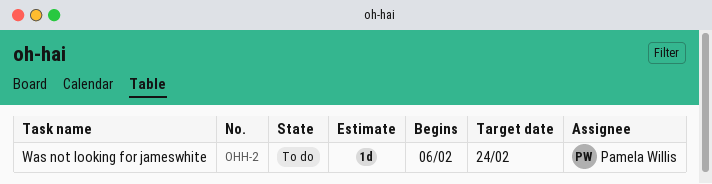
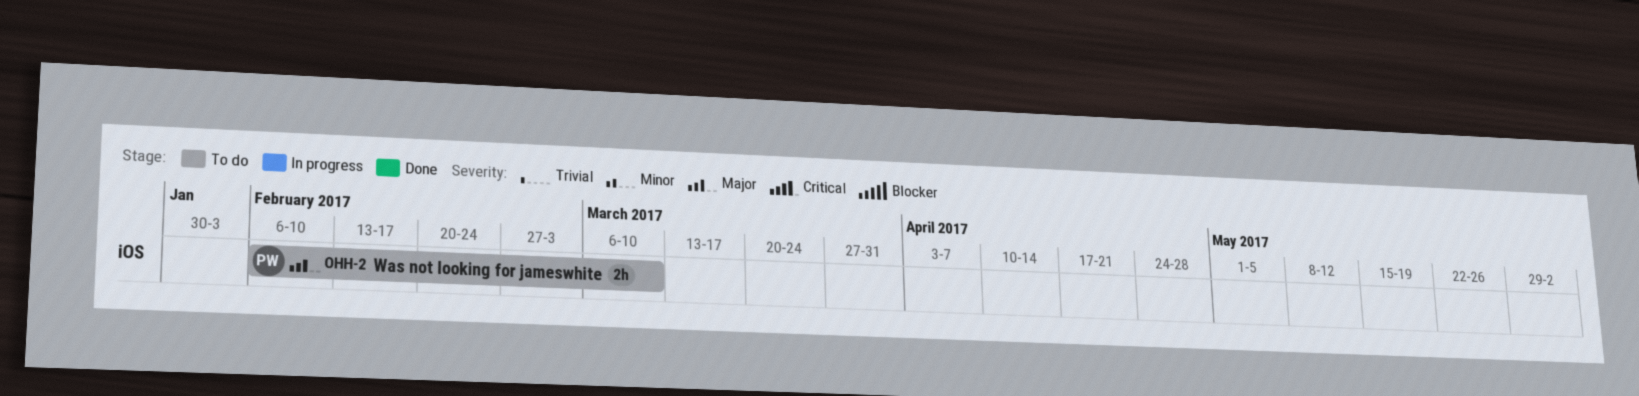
OHH-2, estimate: 1d -> 2h
OHH-2, due: Feb 24 -> Mar 10

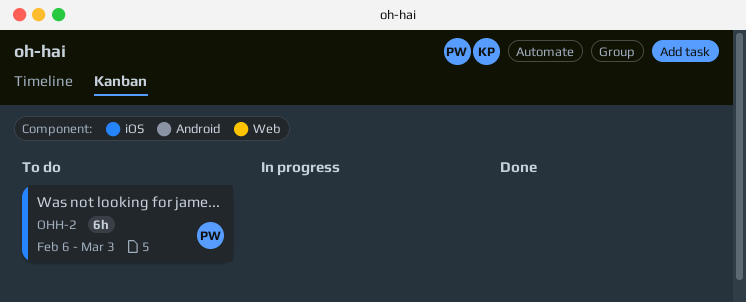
OHH-2, estimate: 2h -> 6h
OHH-2, due: Mar 10 -> Mar 3

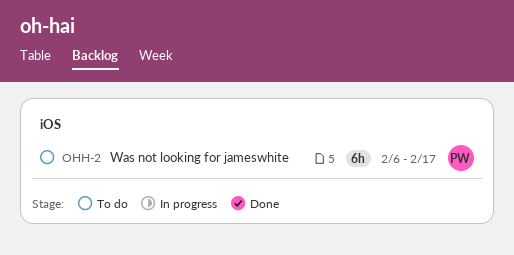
OHH-2, due: Mar 3 -> Feb 17

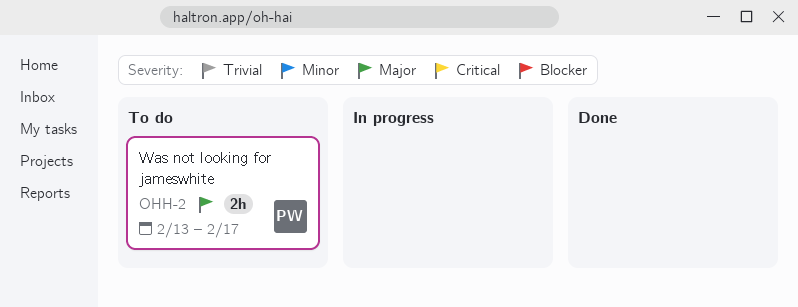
OHH-2, estimate: 6h -> 2h
OHH-2, start: Feb 6 -> Feb 13

